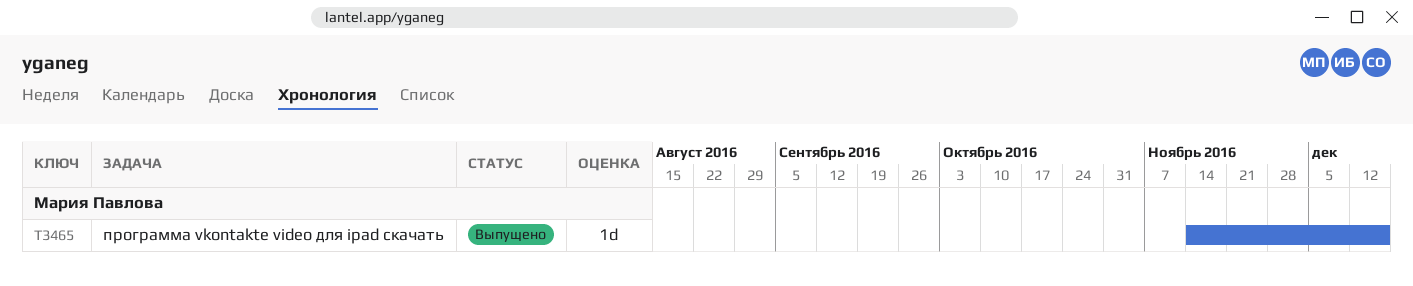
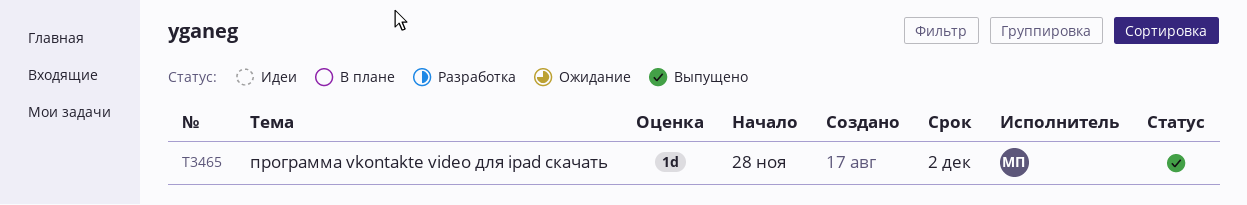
T3465, start: Nov 14 -> Nov 28
T3465, due: Dec 16 -> Dec 2

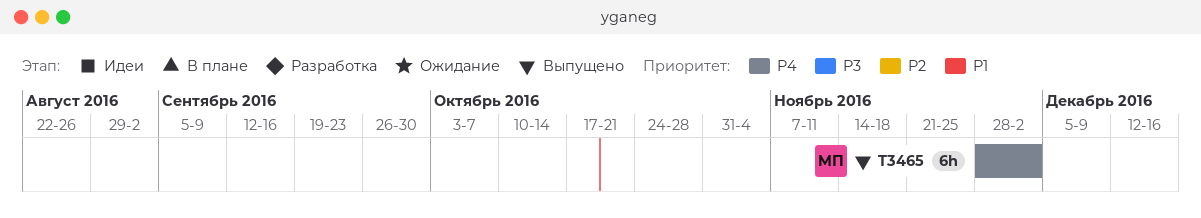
T3465, estimate: 1d -> 6h

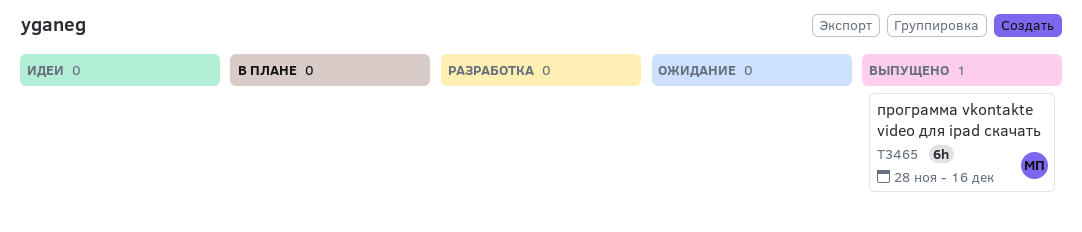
T3465, due: Dec 2 -> Dec 16

